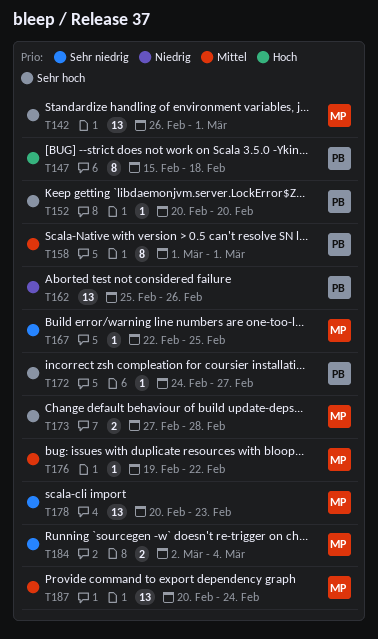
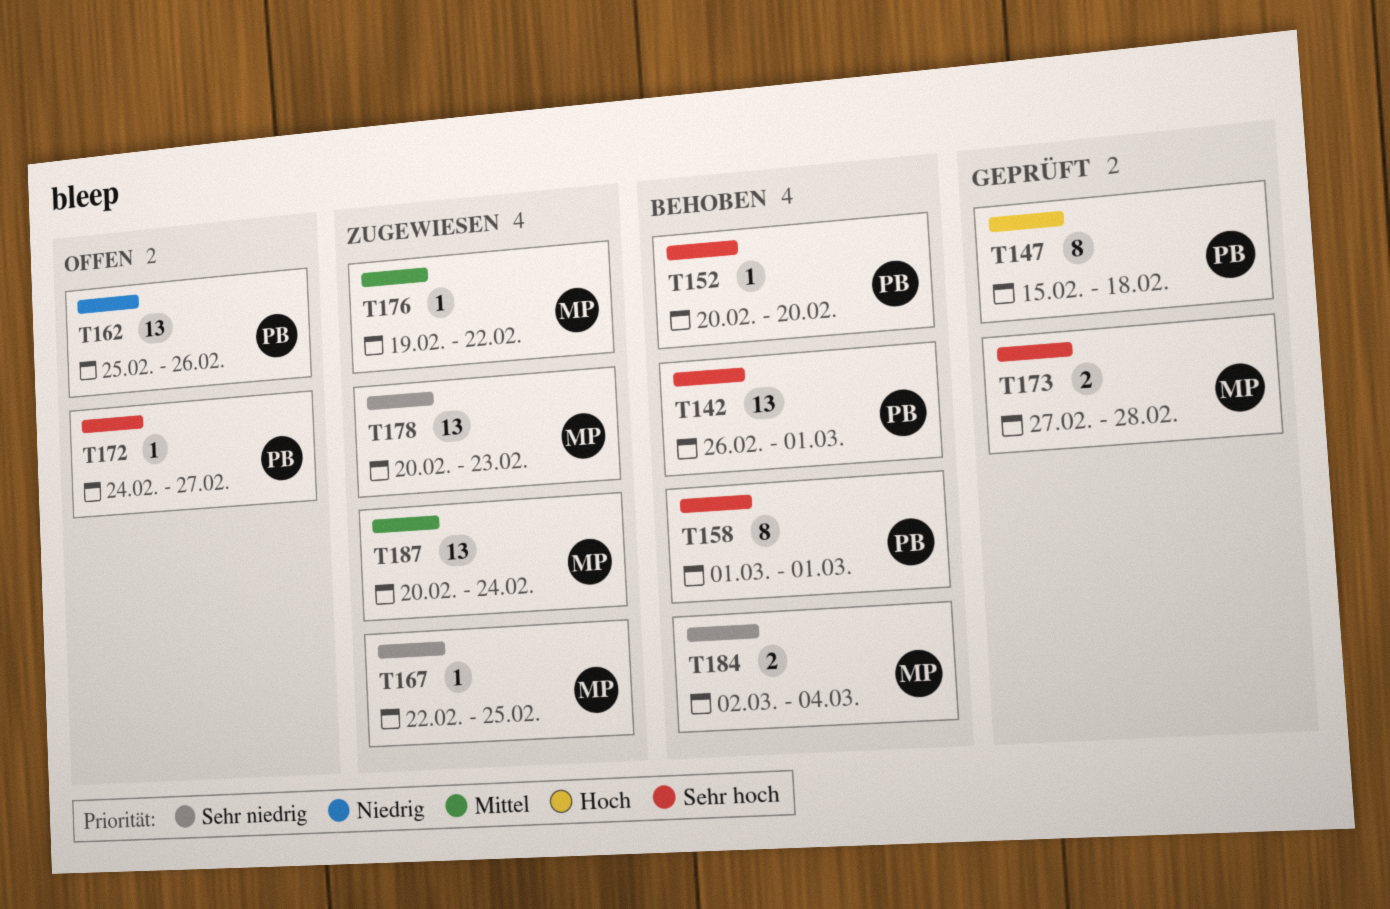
T142, owner: MP -> PB
T158, priority: Mittel -> Sehr hoch

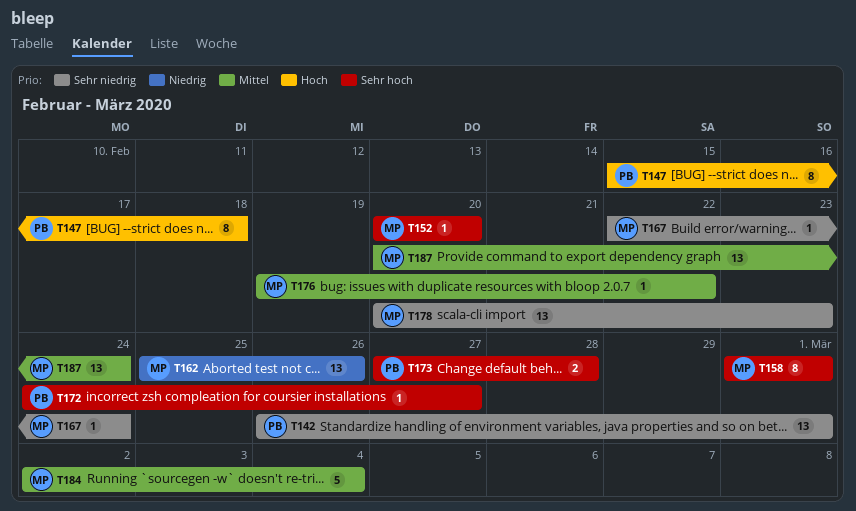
T142, priority: Sehr hoch -> Sehr niedrig
T152, owner: PB -> MP
T158, owner: PB -> MP
T162, owner: PB -> MP
T167, due: Feb 25 -> Feb 24
T173, owner: MP -> PB
T184, priority: Sehr niedrig -> Mittel
T184, estimate: 2 -> 5

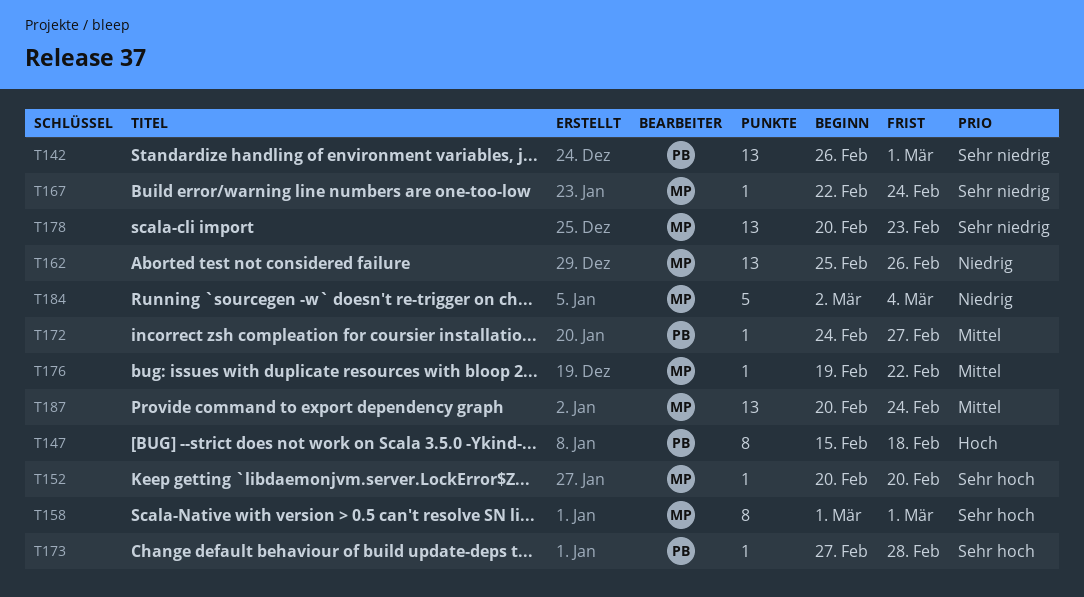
T172, priority: Sehr hoch -> Mittel
T173, estimate: 2 -> 1
T184, priority: Mittel -> Niedrig

